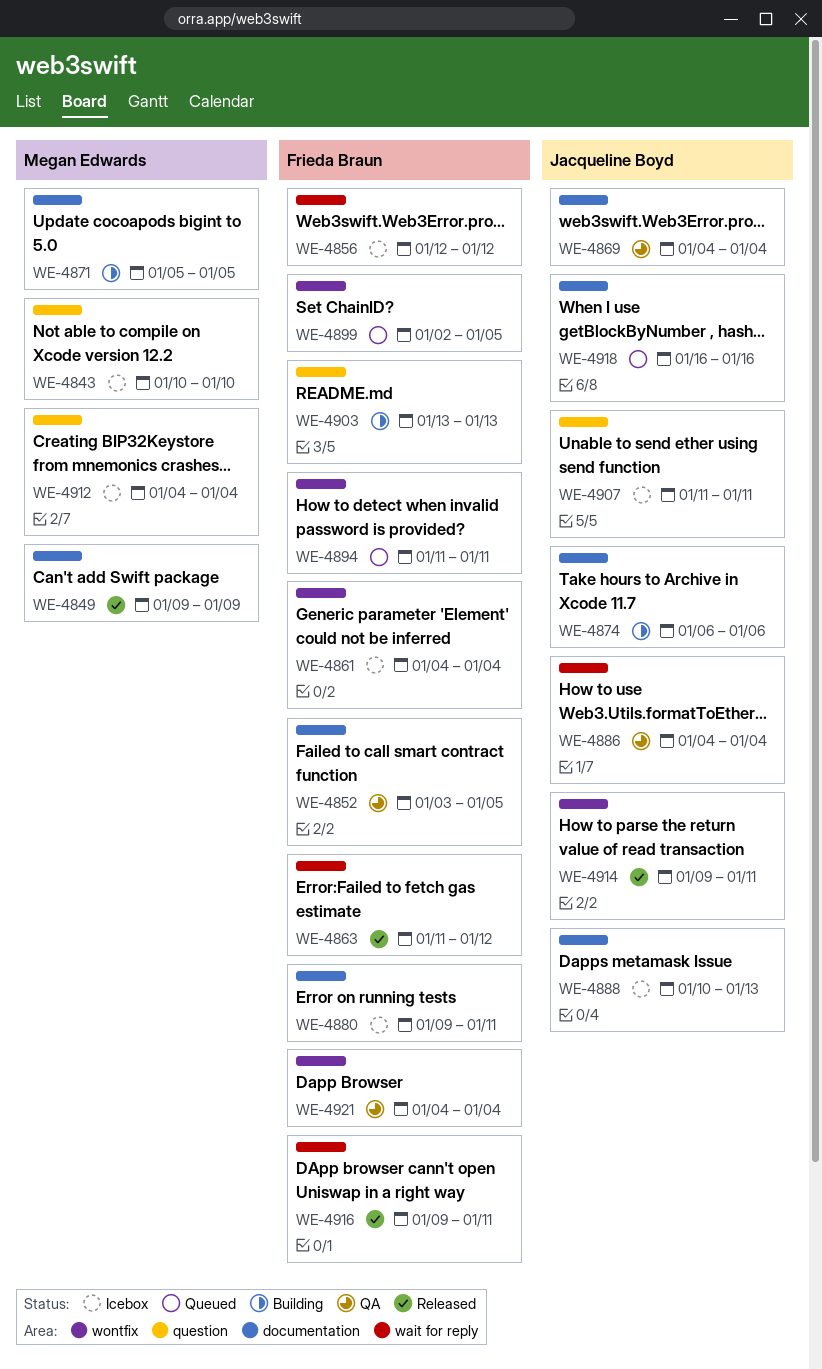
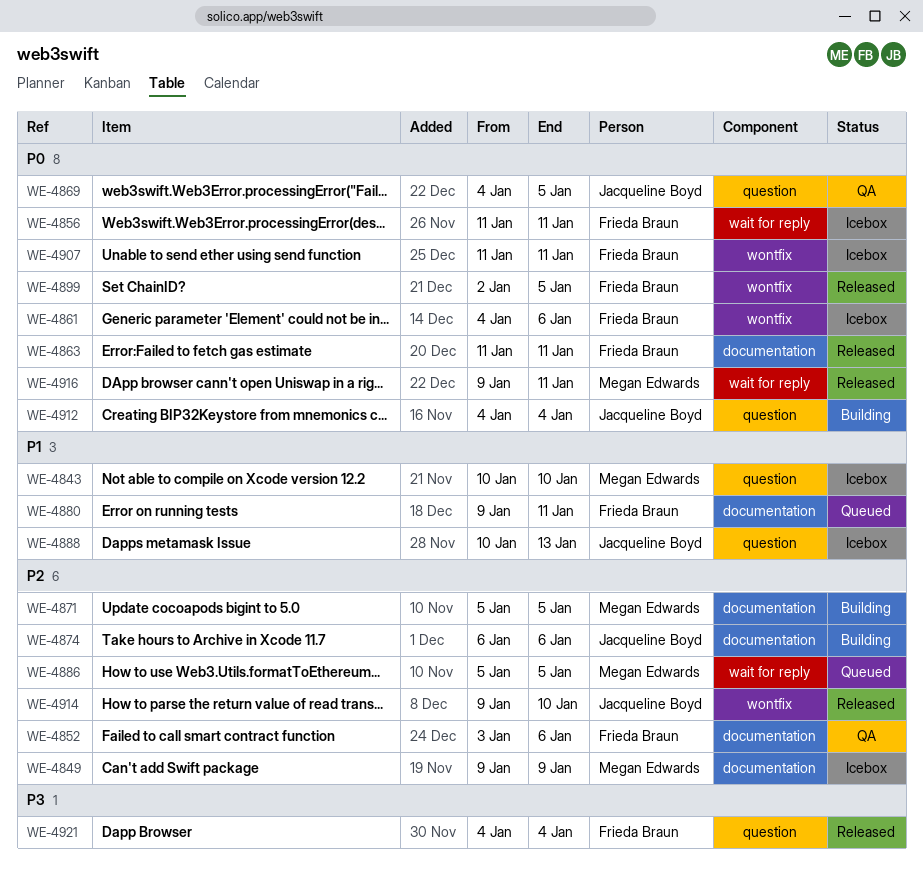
WE-4849, status: Released -> Icebox
WE-4852, due: Jan 5 -> Jan 6
WE-4856, start: Jan 12 -> Jan 11
WE-4856, due: Jan 12 -> Jan 11
WE-4861, due: Jan 4 -> Jan 6
WE-4863, label: wait for reply -> documentation
WE-4863, due: Jan 12 -> Jan 11
WE-4869, label: documentation -> question
WE-4869, due: Jan 4 -> Jan 5
WE-4880, status: Icebox -> Queued
WE-4886, status: QA -> Queued
WE-4886, owner: Jacqueline Boyd -> Megan Edwards
WE-4886, start: Jan 4 -> Jan 5
WE-4886, due: Jan 4 -> Jan 5
WE-4888, label: documentation -> question
WE-4894: present -> none
WE-4899, status: Queued -> Released
WE-4903: present -> none
WE-4907, owner: Jacqueline Boyd -> Frieda Braun
WE-4907, label: question -> wontfix
WE-4912, status: Icebox -> Building
WE-4912, owner: Megan Edwards -> Jacqueline Boyd
WE-4914, due: Jan 11 -> Jan 10
WE-4916, owner: Frieda Braun -> Megan Edwards
WE-4918: present -> none
WE-4921, status: QA -> Released
WE-4921, label: wontfix -> question

